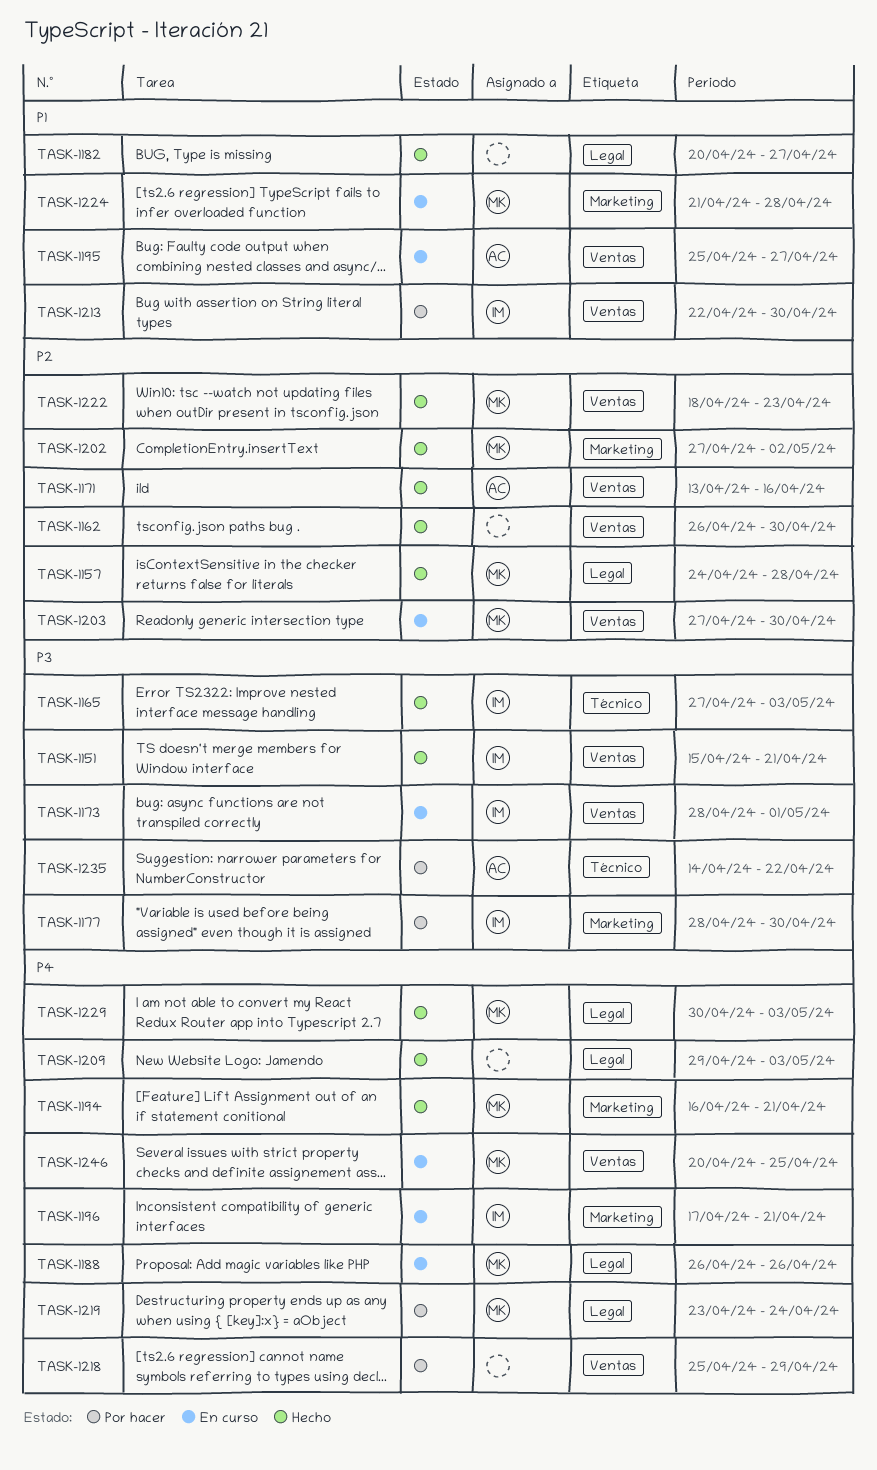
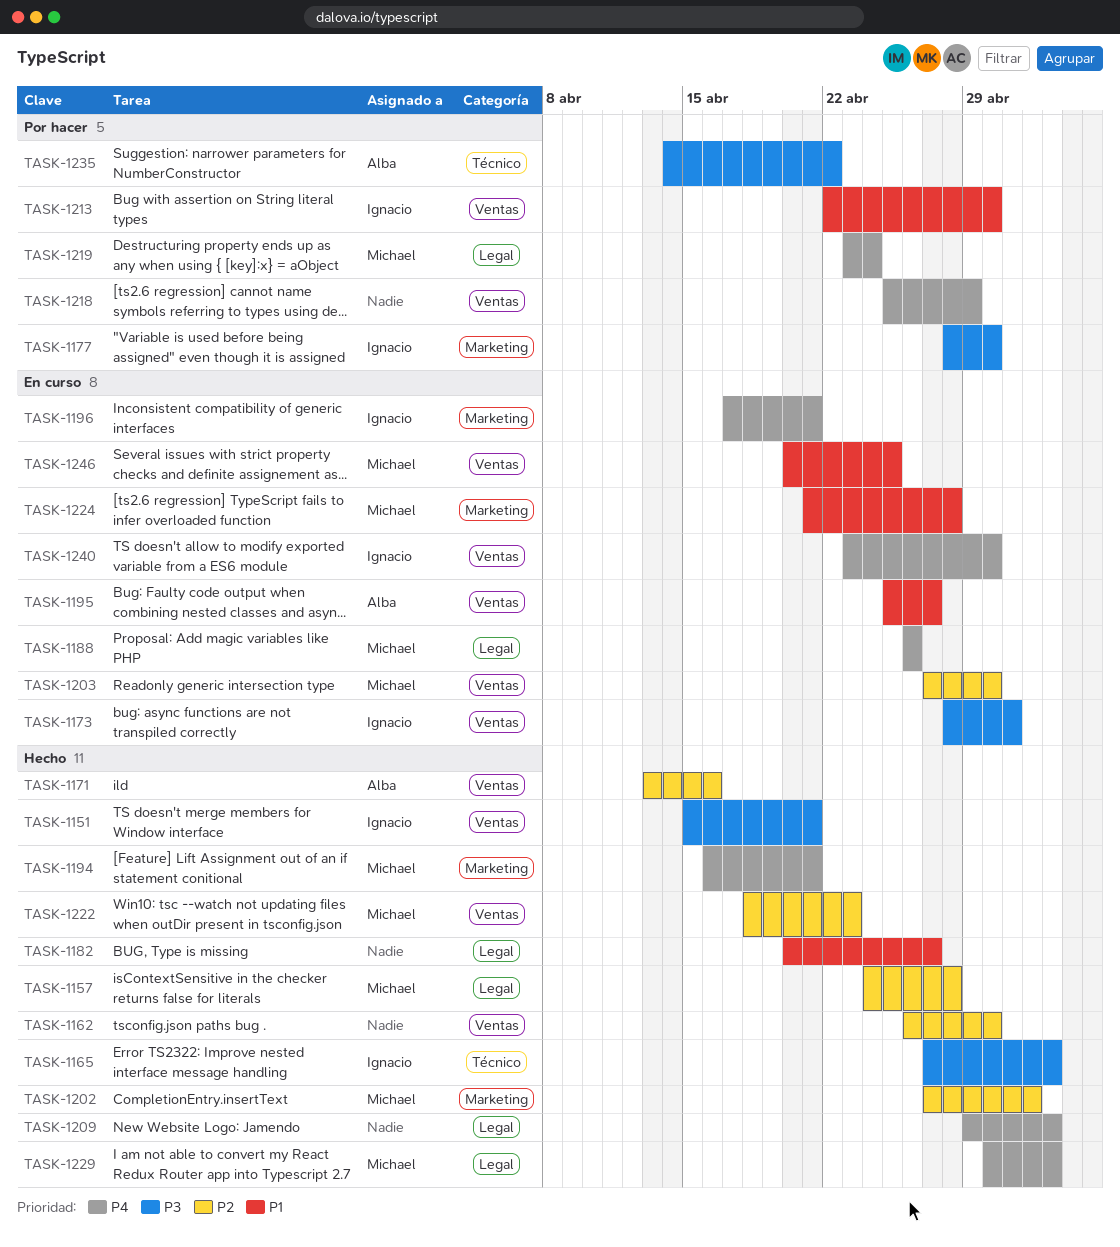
TASK-1240: none -> present
TASK-1246, priority: P4 -> P1

